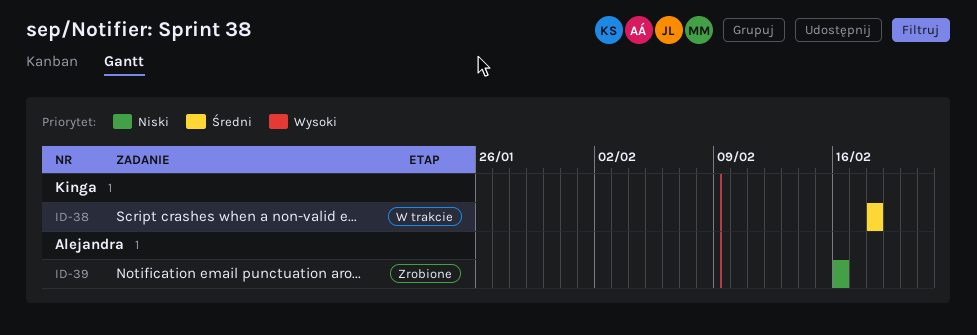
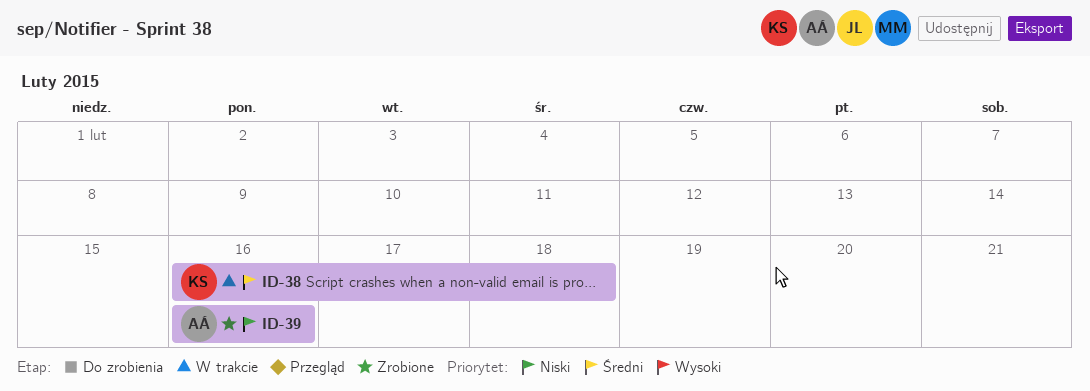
ID-38, start: Feb 18 -> Feb 16

